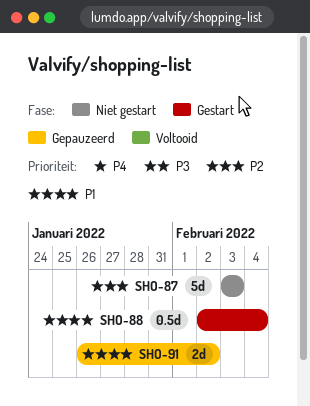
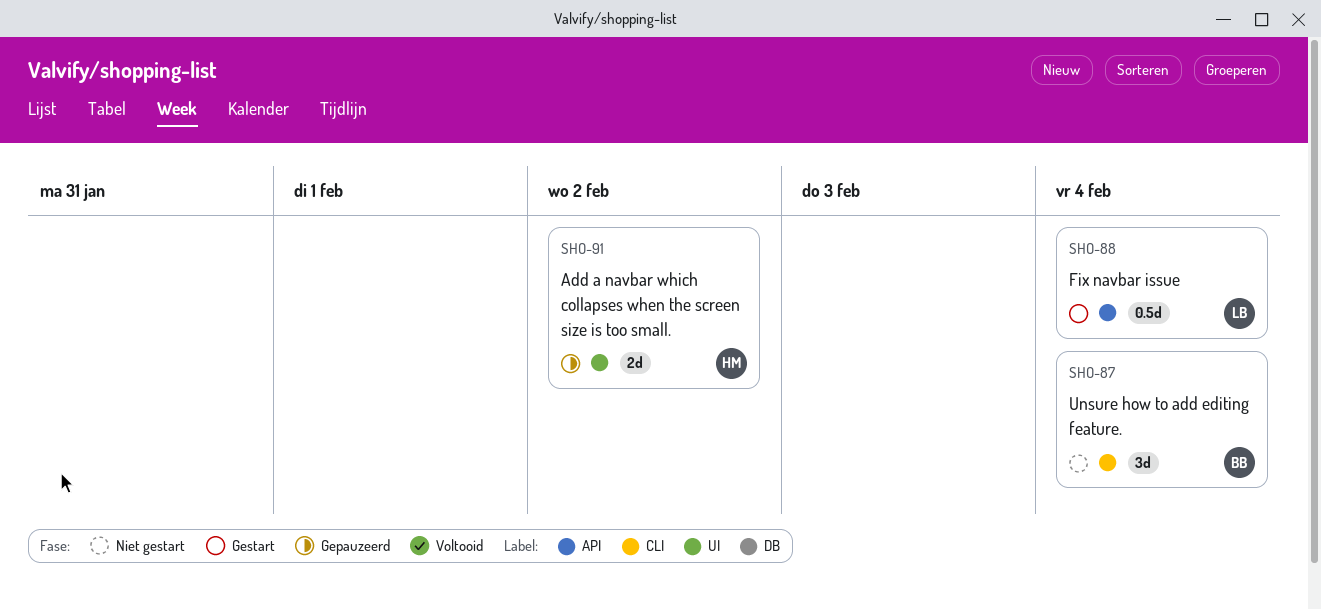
SHO-87, estimate: 5d -> 3d
SHO-87, due: Feb 3 -> Feb 4

